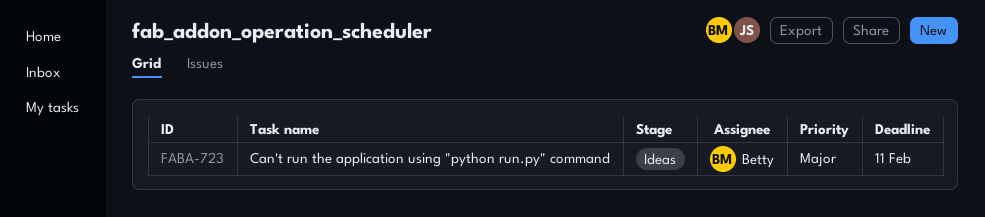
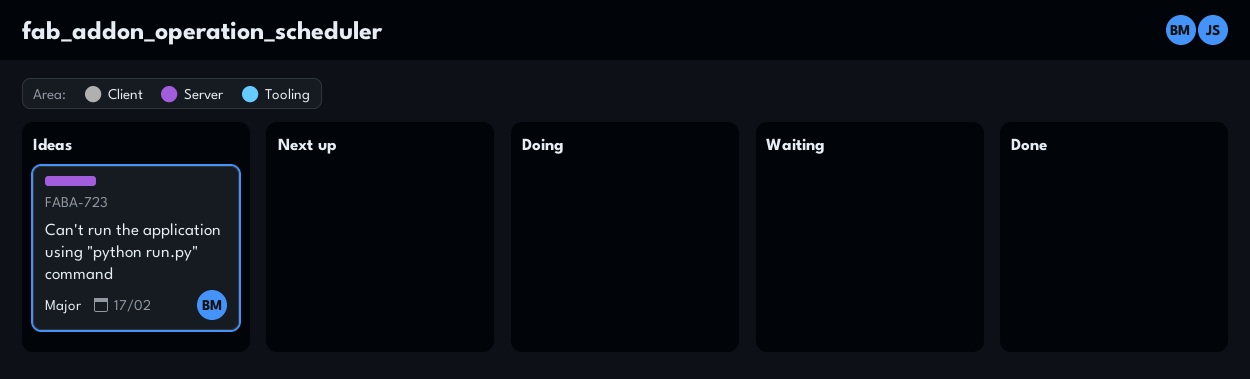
FABA-723, due: Feb 11 -> Feb 17

